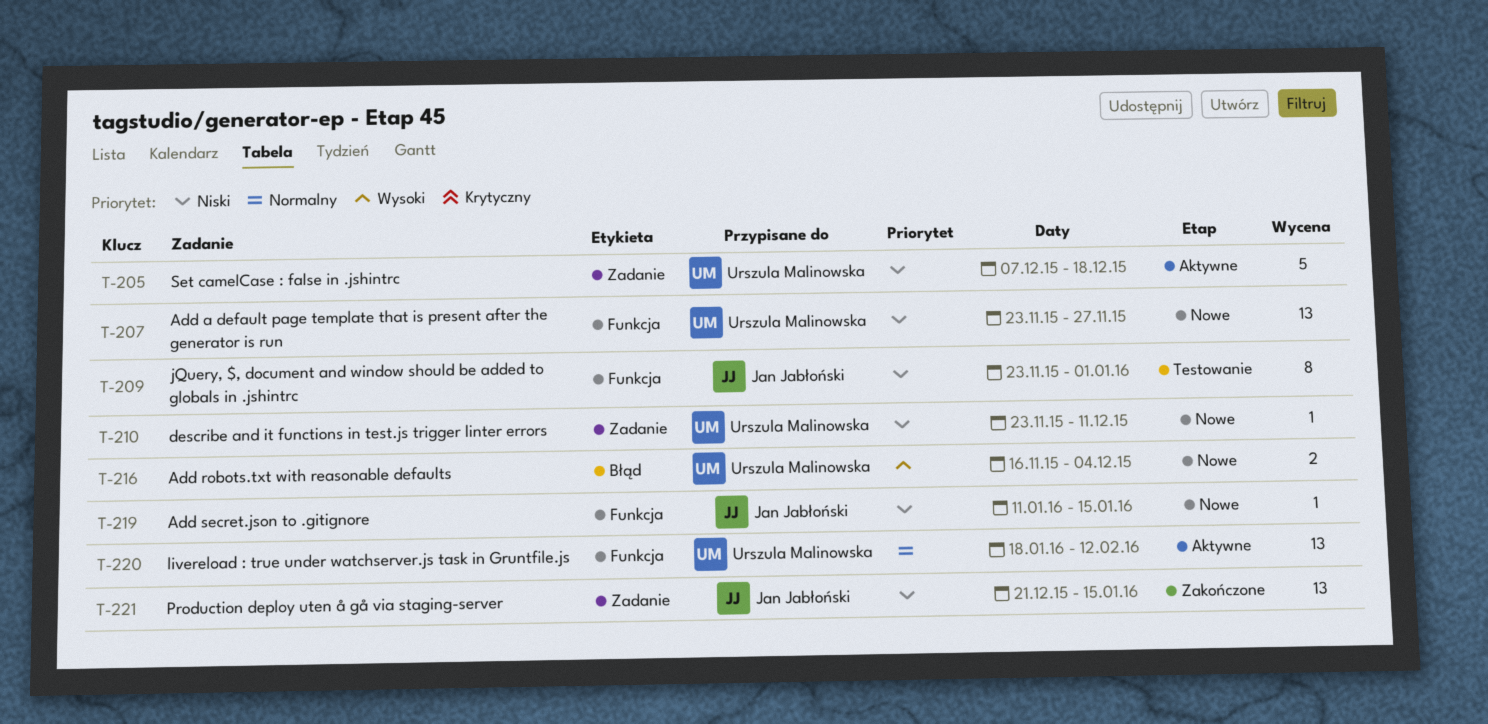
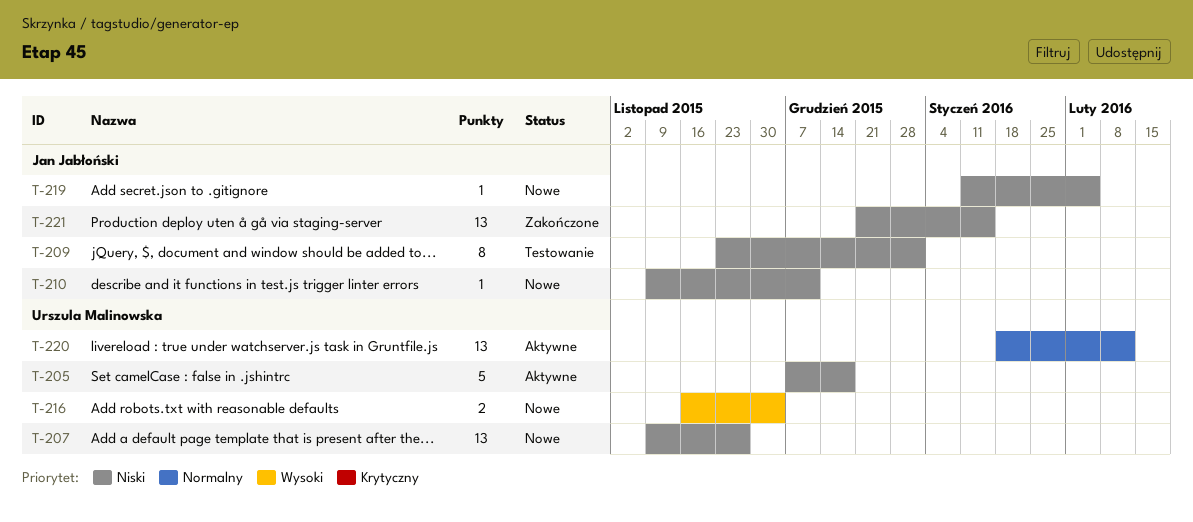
T-207, start: Nov 23 -> Nov 9
T-210, owner: Urszula Malinowska -> Jan Jabłoński
T-210, start: Nov 23 -> Nov 9
T-219, due: Jan 15 -> Feb 5

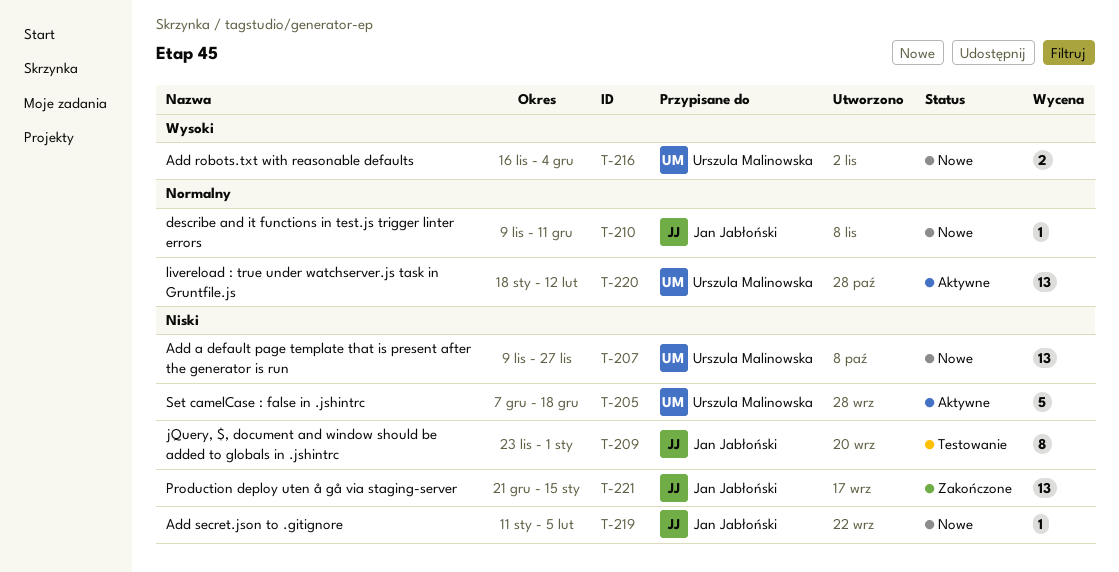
T-210, priority: Niski -> Normalny

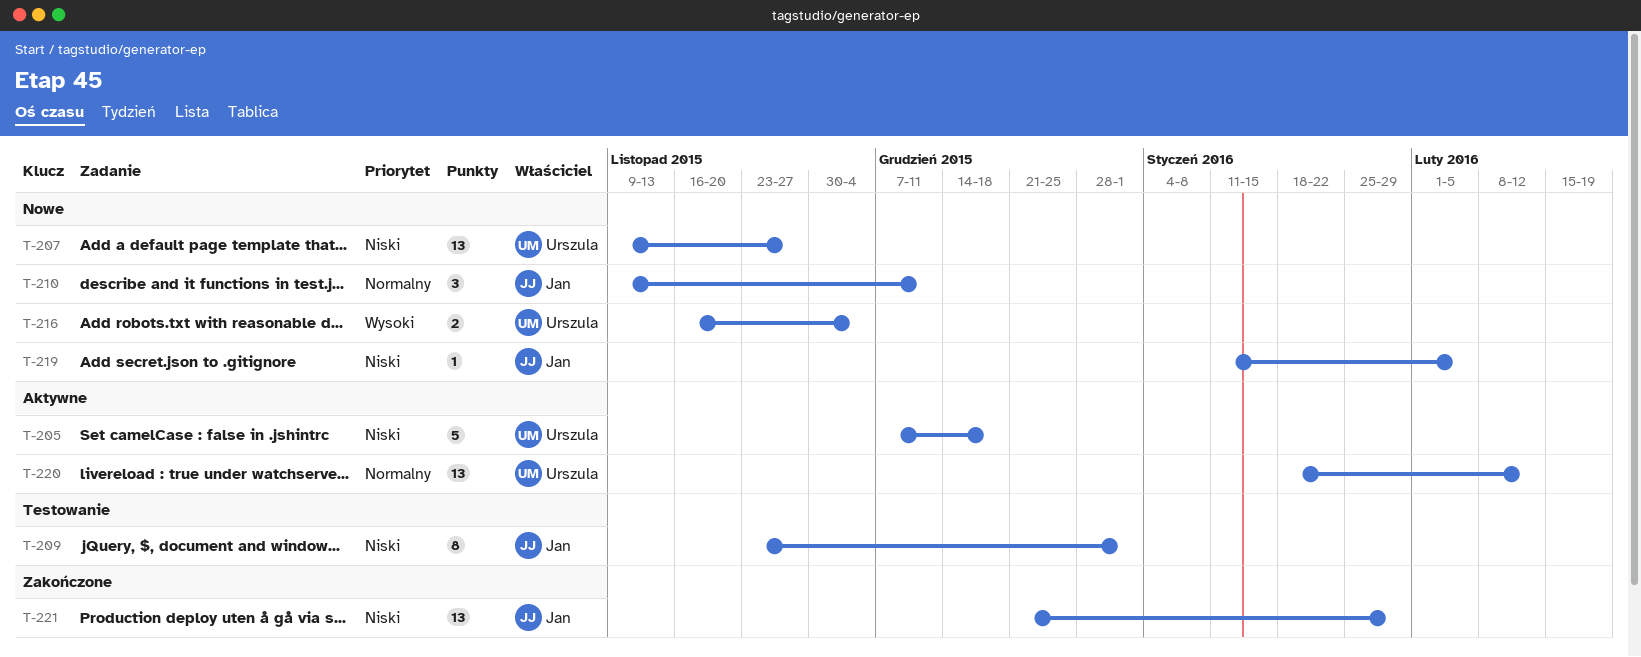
T-210, estimate: 1 -> 3
T-221, due: Jan 15 -> Jan 29

